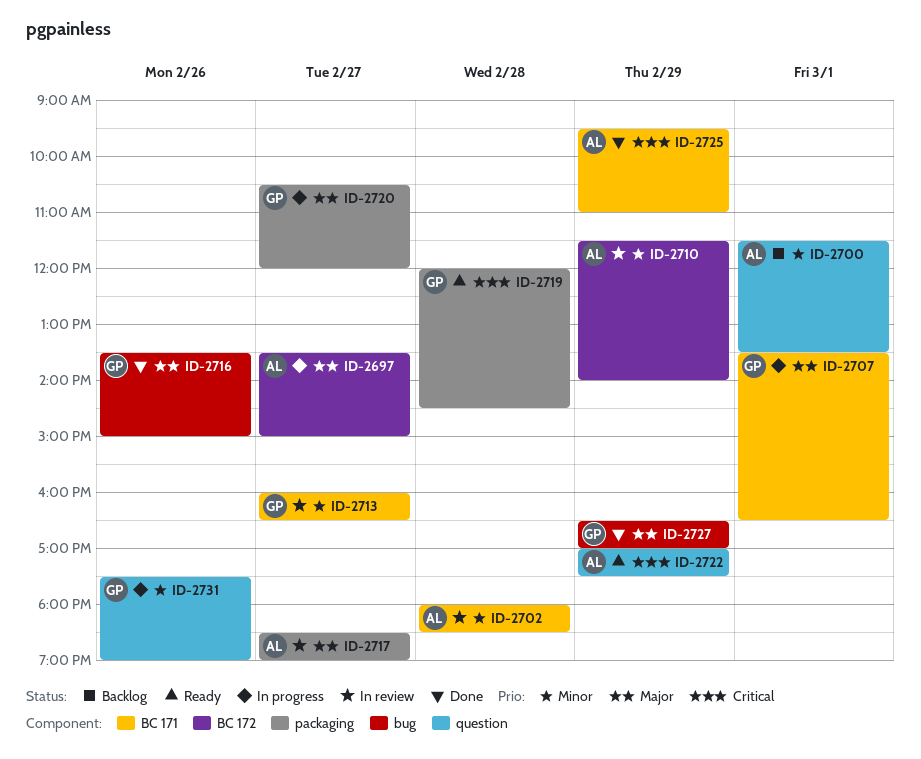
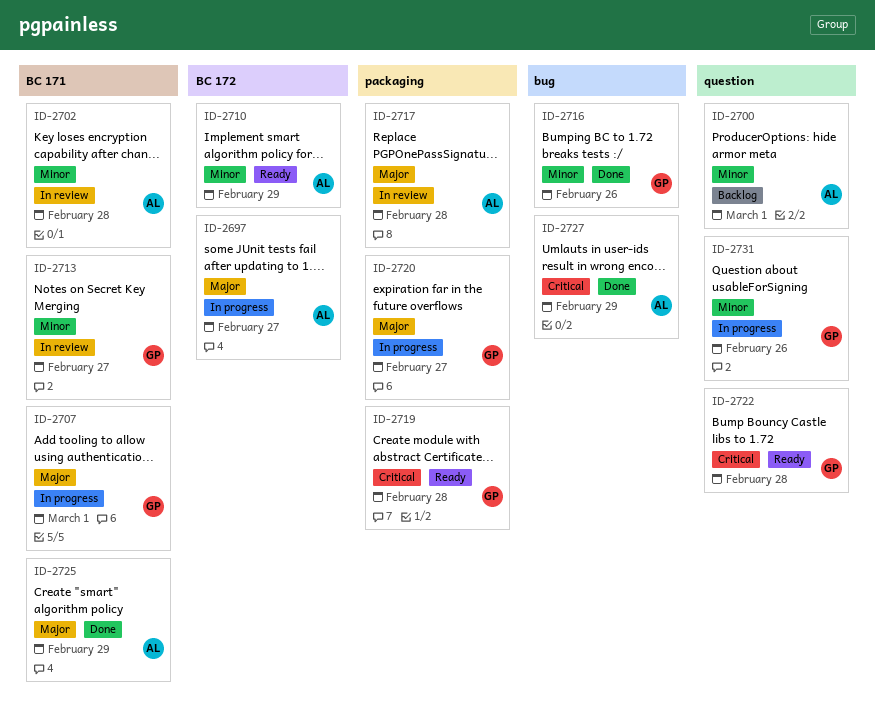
ID-2710, status: In review -> Ready
ID-2716, priority: Major -> Minor
ID-2717, day: Feb 27 -> Feb 28
ID-2722, owner: AL -> GP
ID-2722, day: Feb 29 -> Feb 28
ID-2725, priority: Critical -> Major
ID-2727, owner: GP -> AL
ID-2727, priority: Major -> Critical

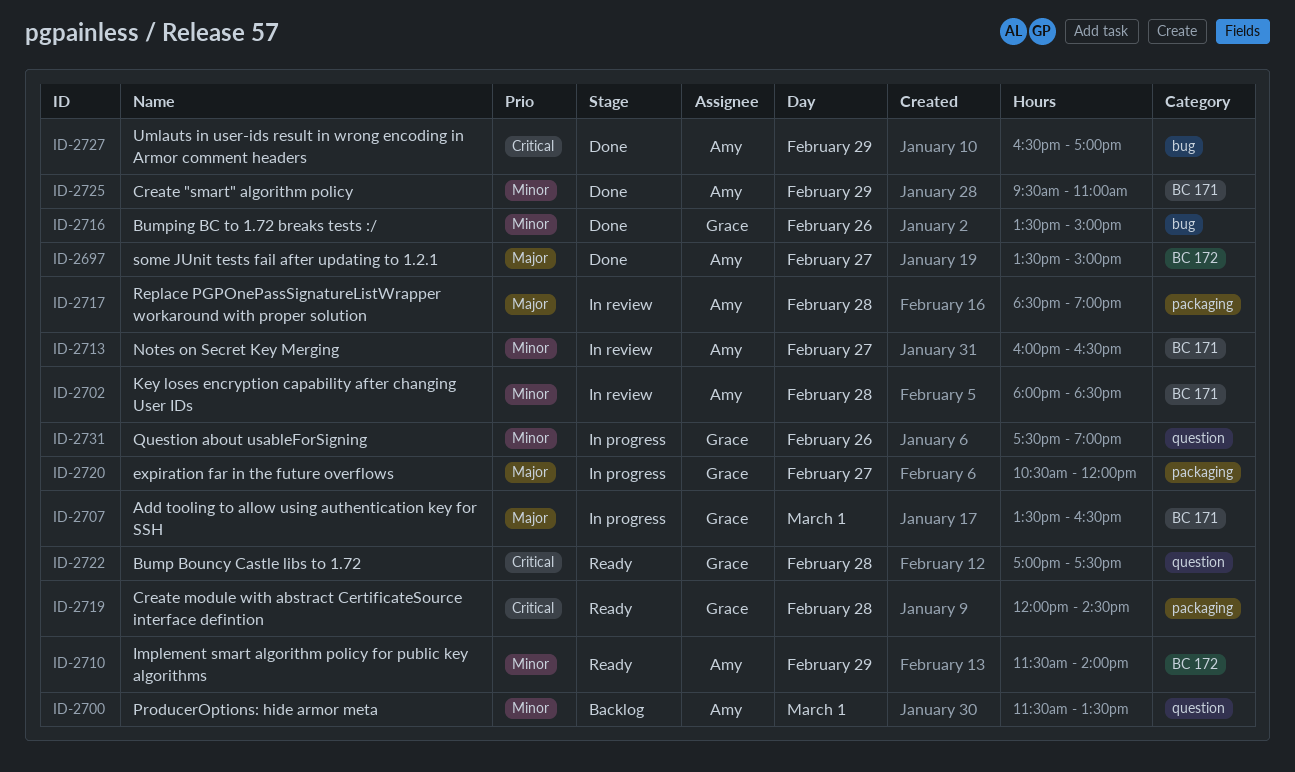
ID-2697, status: In progress -> Done
ID-2713, owner: Grace -> Amy
ID-2725, priority: Major -> Minor

